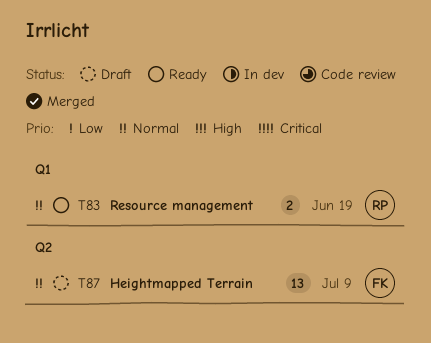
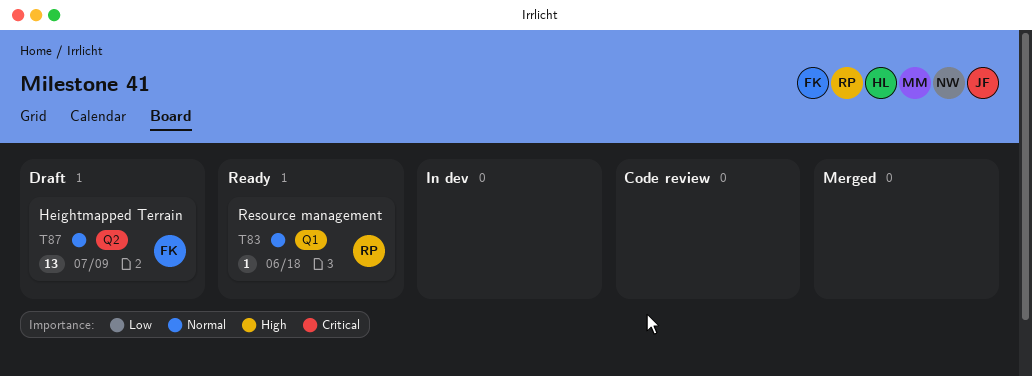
T83, estimate: 2 -> 1
T83, due: Jun 19 -> Jun 18

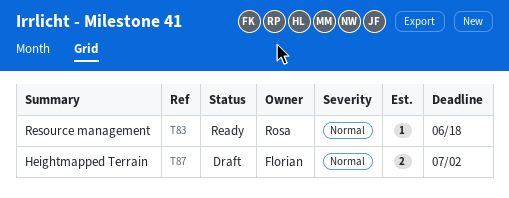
T87, estimate: 13 -> 2
T87, due: Jul 9 -> Jul 2

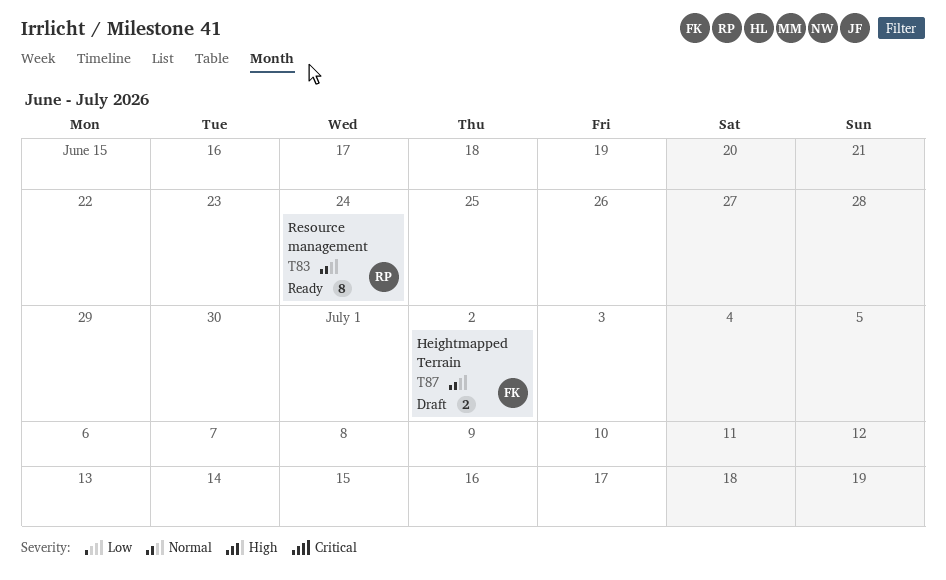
T83, estimate: 1 -> 8
T83, due: Jun 18 -> Jun 24

